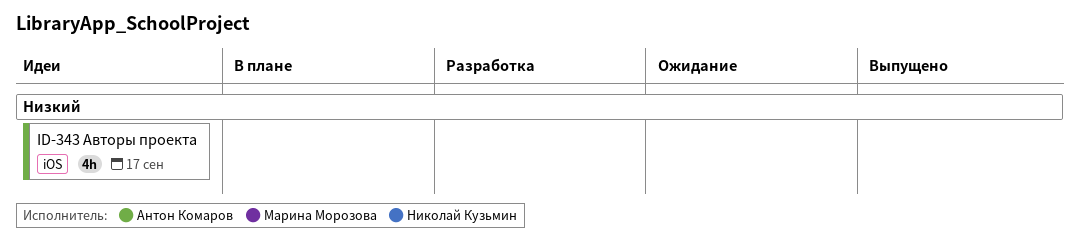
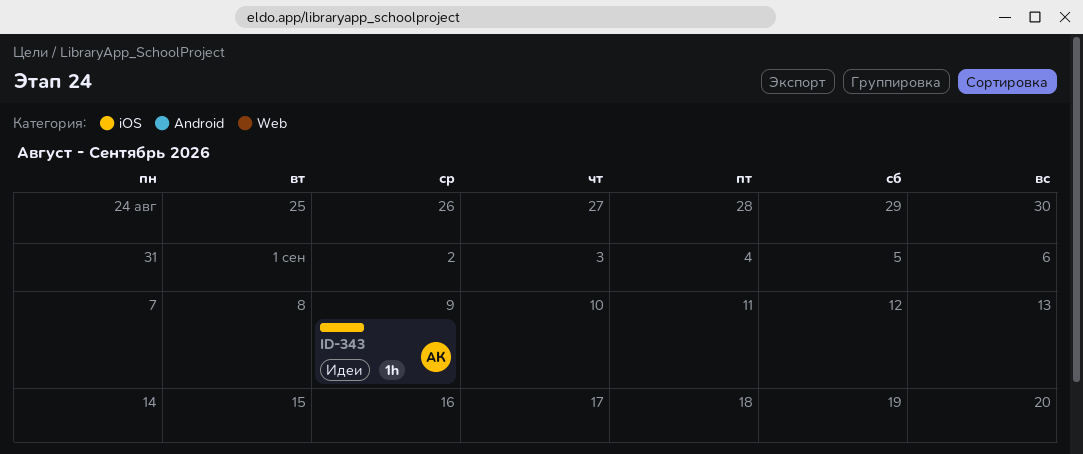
ID-343, estimate: 4h -> 1h
ID-343, due: Sep 17 -> Sep 9

